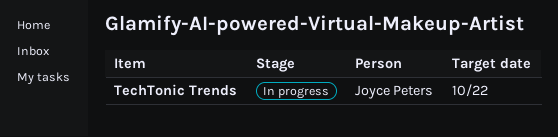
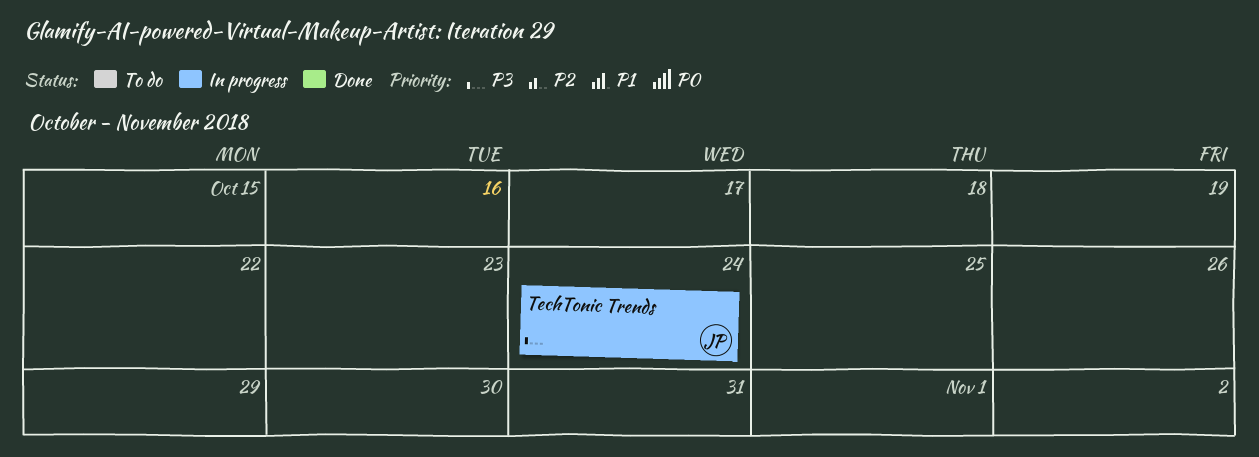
TechTonic Trends, due: Oct 22 -> Oct 24

